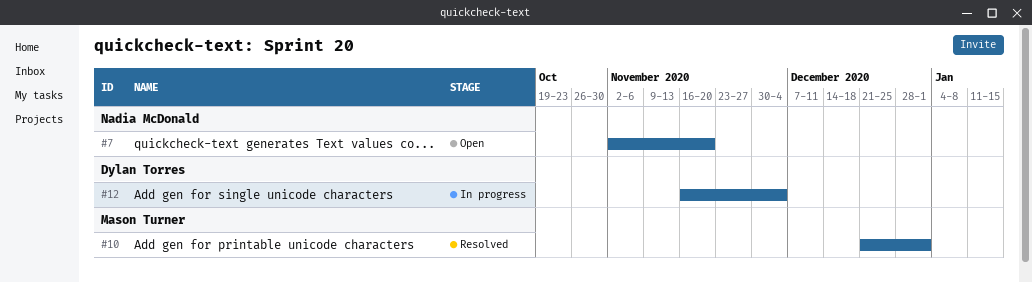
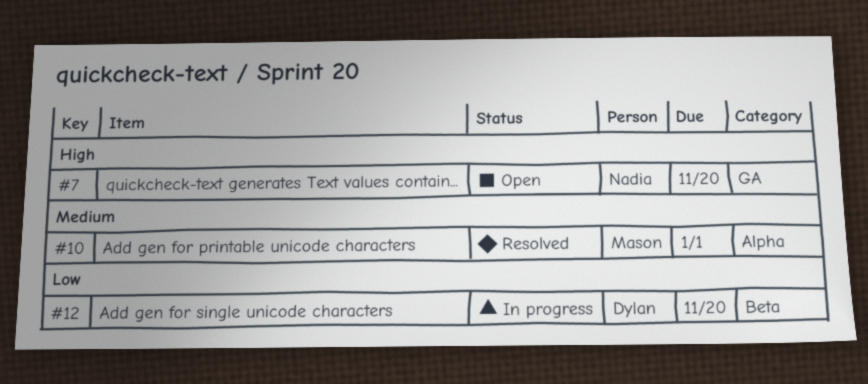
#12, due: Dec 4 -> Nov 20

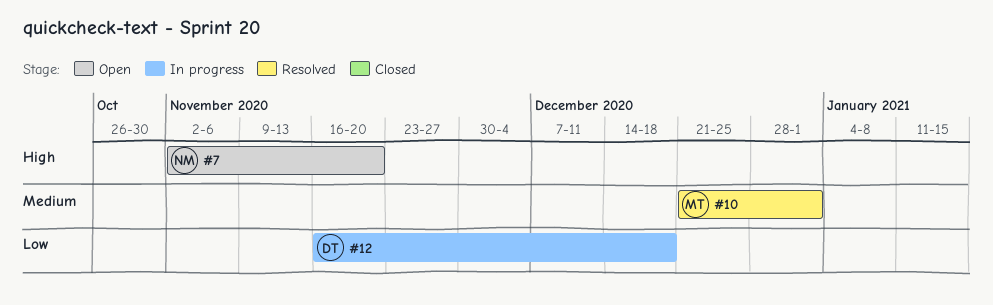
#12, due: Nov 20 -> Dec 18

